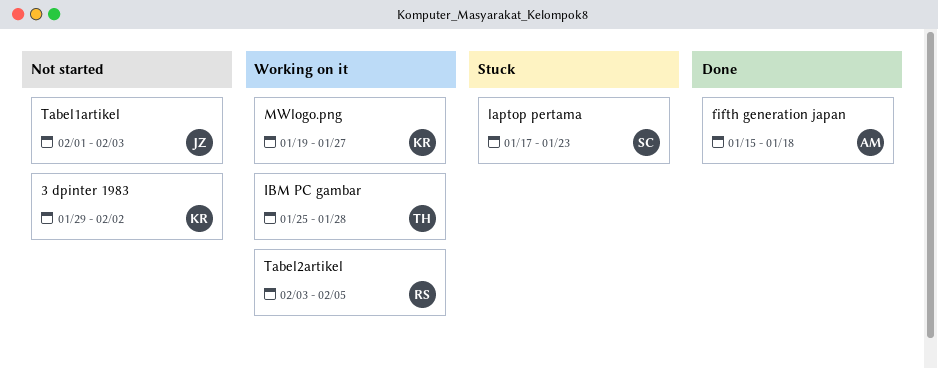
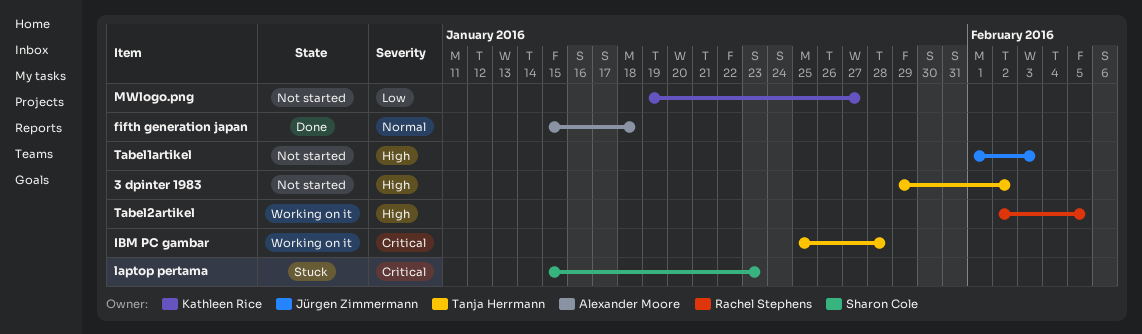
3 dpinter 1983, owner: Kathleen Rice -> Tanja Herrmann
laptop pertama, start: Jan 17 -> Jan 15
MWlogo.png, status: Working on it -> Not started
Tabel2artikel, start: Feb 3 -> Feb 2

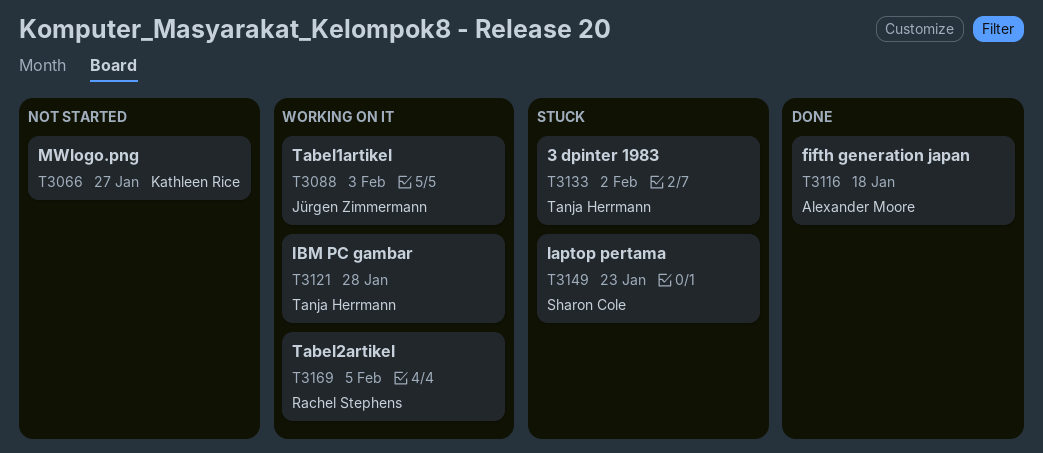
3 dpinter 1983, status: Not started -> Stuck
Tabel1artikel, status: Not started -> Working on it

